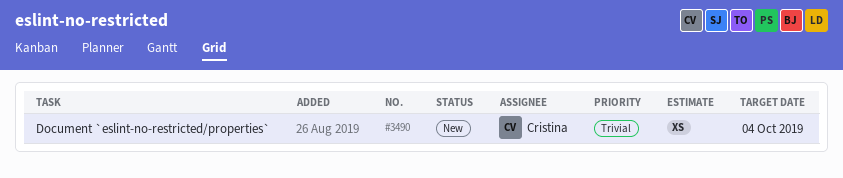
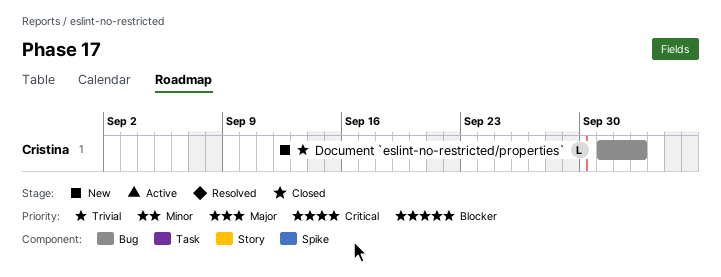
Document `eslint-no-restricted/properties`, estimate: XS -> L
Document `eslint-no-restricted/properties`, due: Oct 4 -> Oct 3

